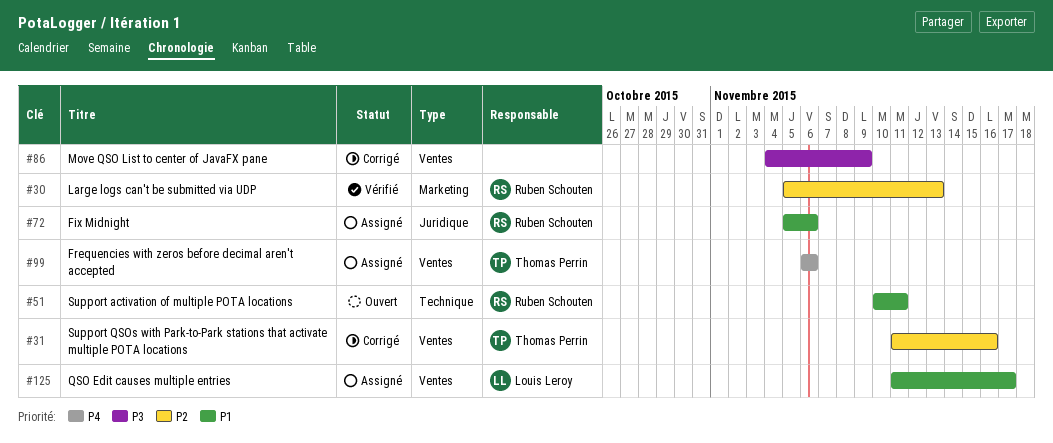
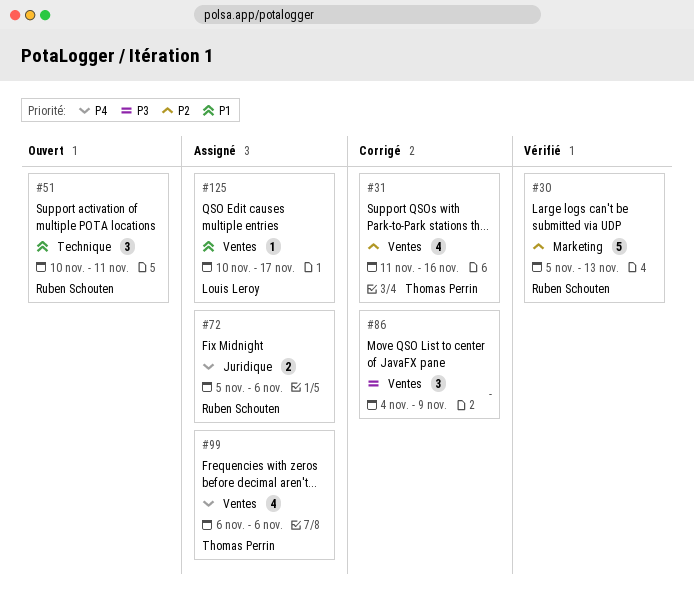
#72, priority: P1 -> P4
#125, start: Nov 11 -> Nov 10

